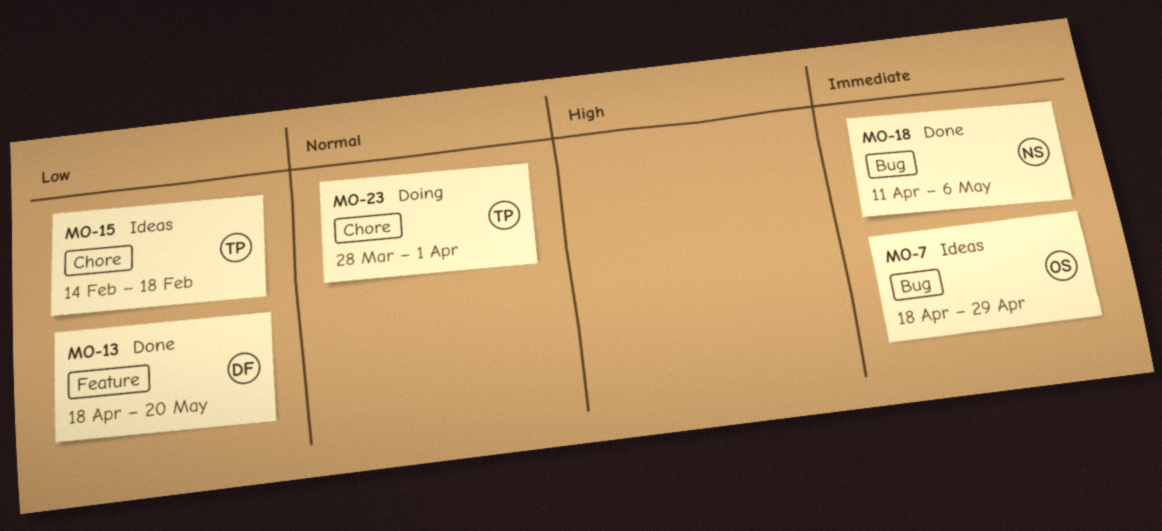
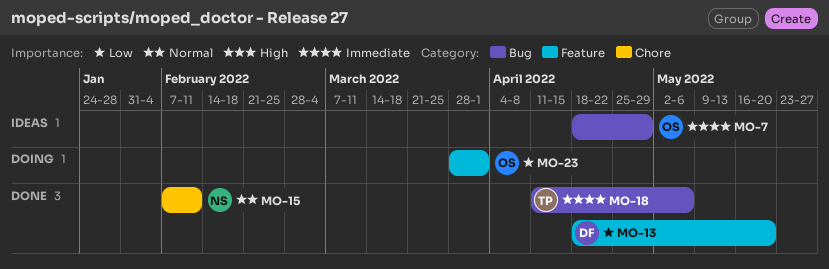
MO-15, status: Ideas -> Done
MO-15, owner: TP -> NS
MO-15, priority: Low -> Normal
MO-15, start: Feb 14 -> Feb 7
MO-15, due: Feb 18 -> Feb 11
MO-18, owner: NS -> TP
MO-23, owner: TP -> OS
MO-23, priority: Normal -> Low
MO-23, label: Chore -> Feature

